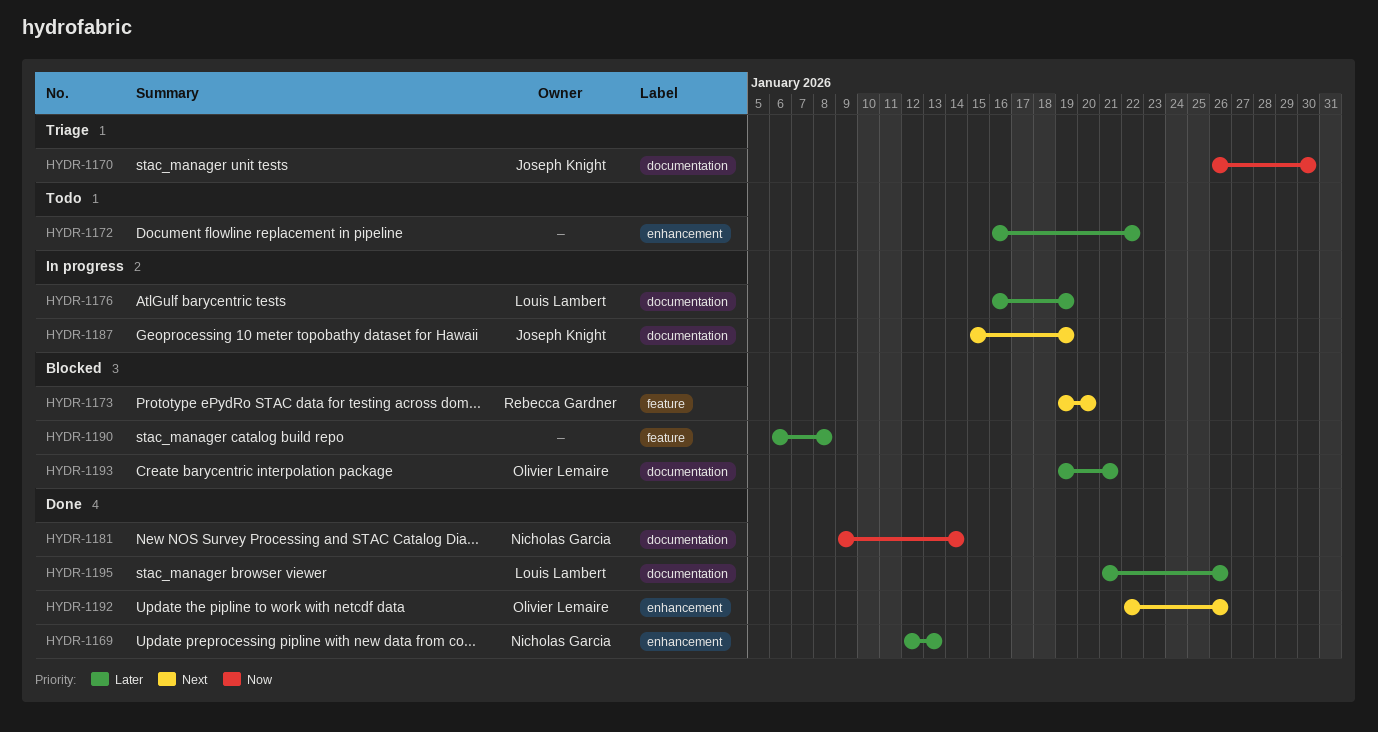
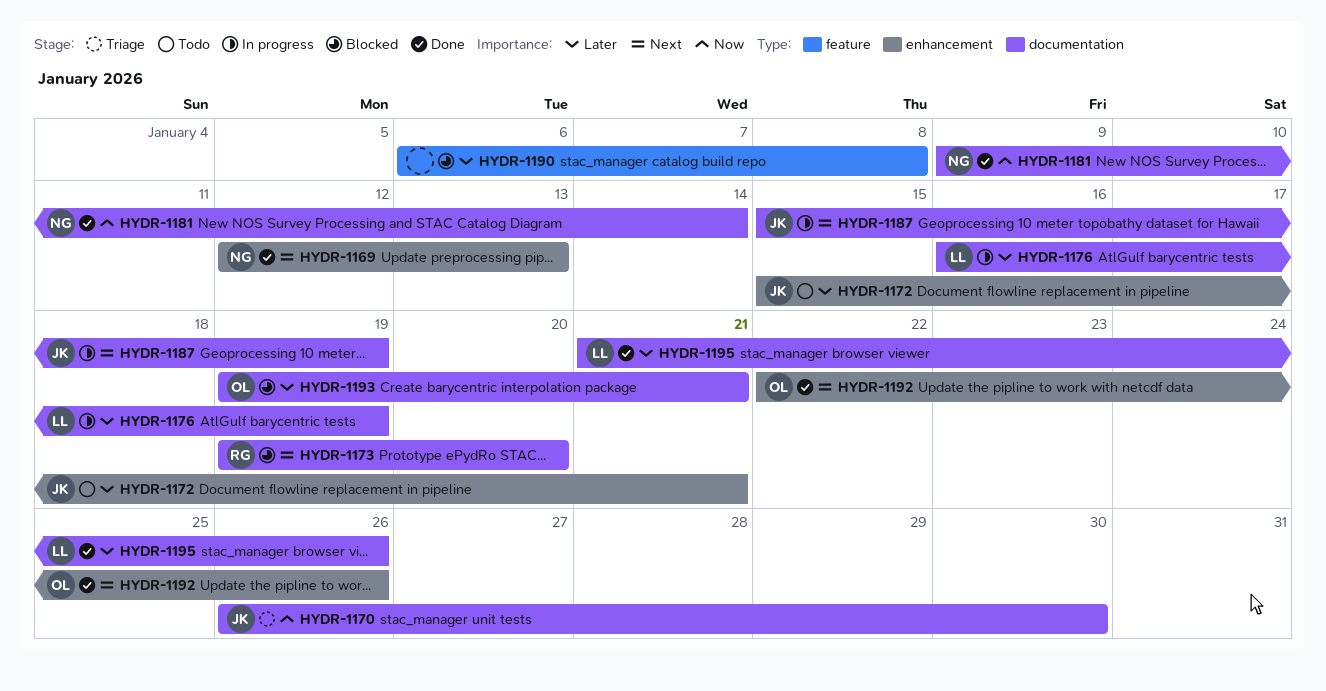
HYDR-1169, priority: Later -> Next
HYDR-1172, owner: none -> Joseph Knight
HYDR-1172, start: Jan 16 -> Jan 15
HYDR-1172, due: Jan 22 -> Jan 21
HYDR-1173, label: feature -> documentation

